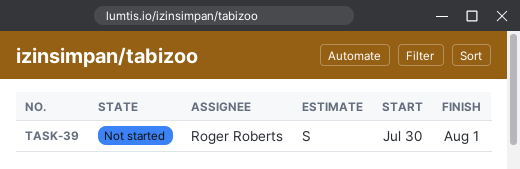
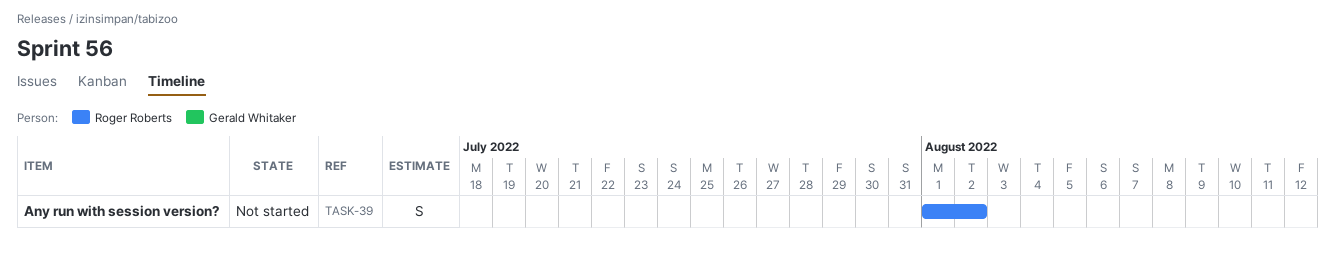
TASK-39, start: Jul 30 -> Aug 1
TASK-39, due: Aug 1 -> Aug 2

